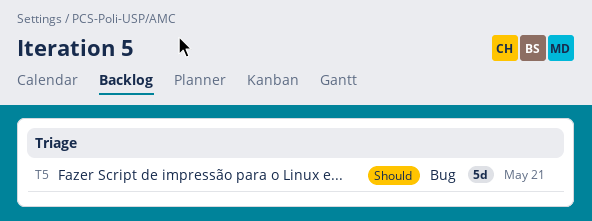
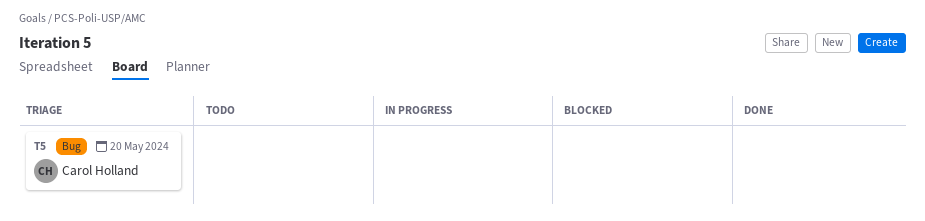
T5, due: May 21 -> May 20

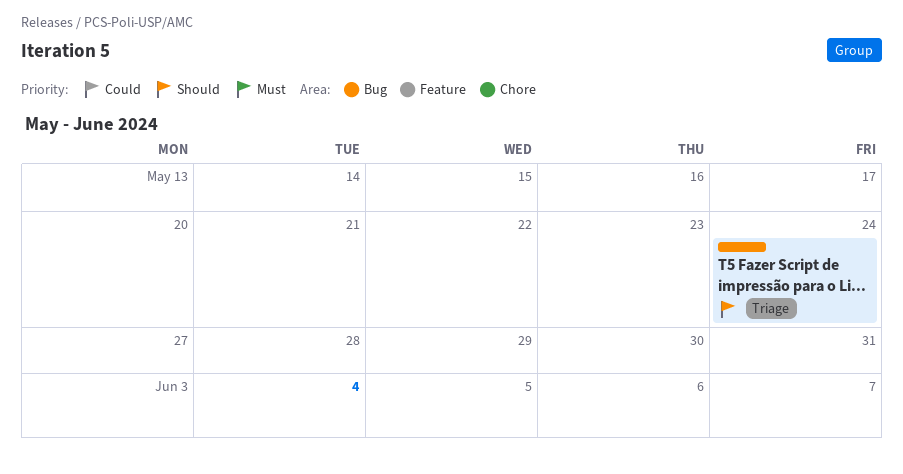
T5, due: May 20 -> May 24

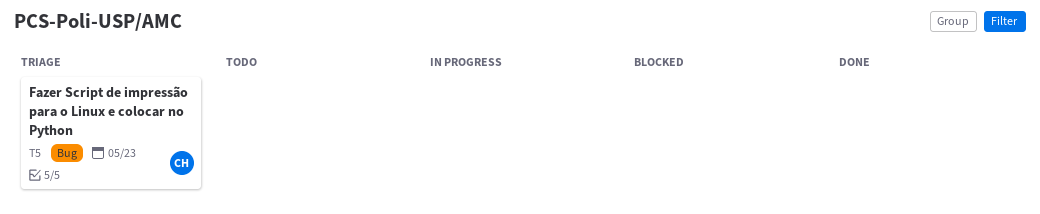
T5, due: May 24 -> May 23

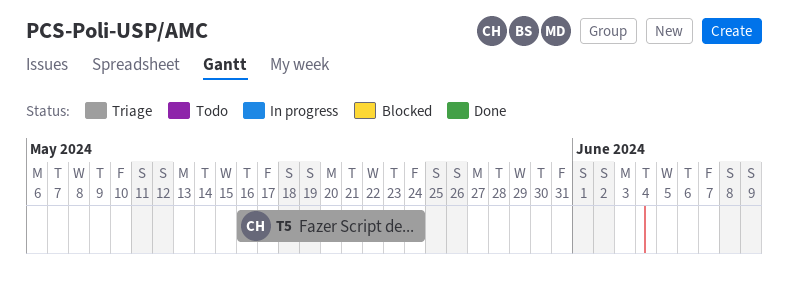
T5, due: May 23 -> May 24

